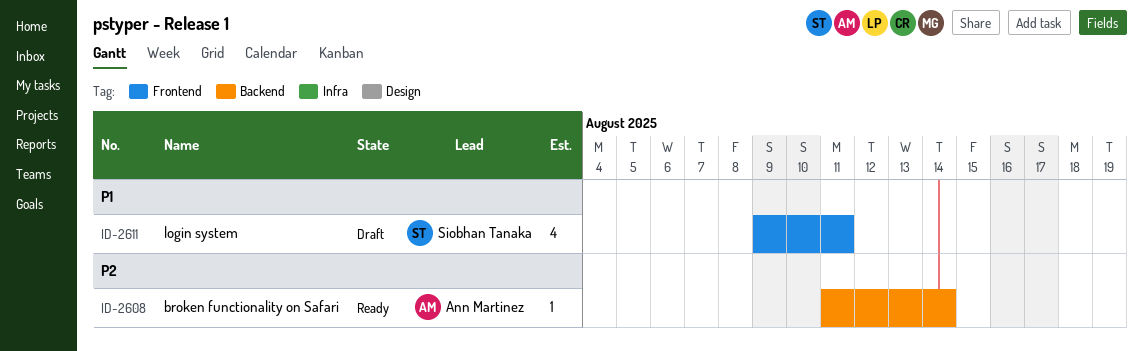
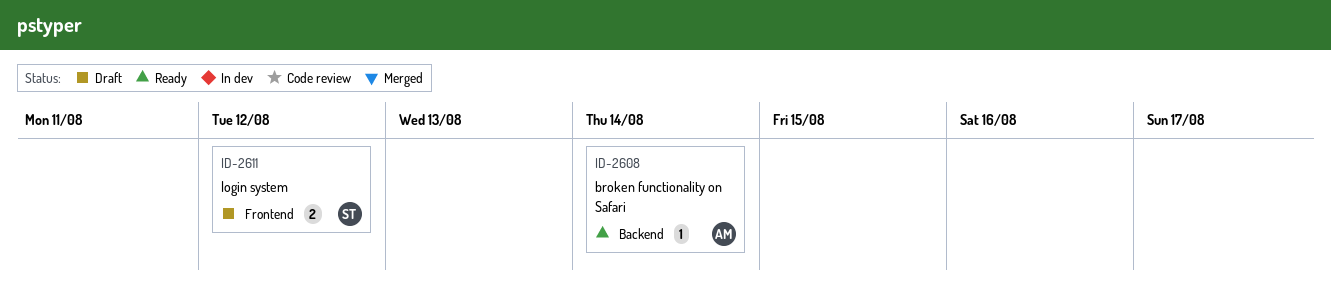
ID-2611, estimate: 4 -> 2
ID-2611, due: Aug 11 -> Aug 12

